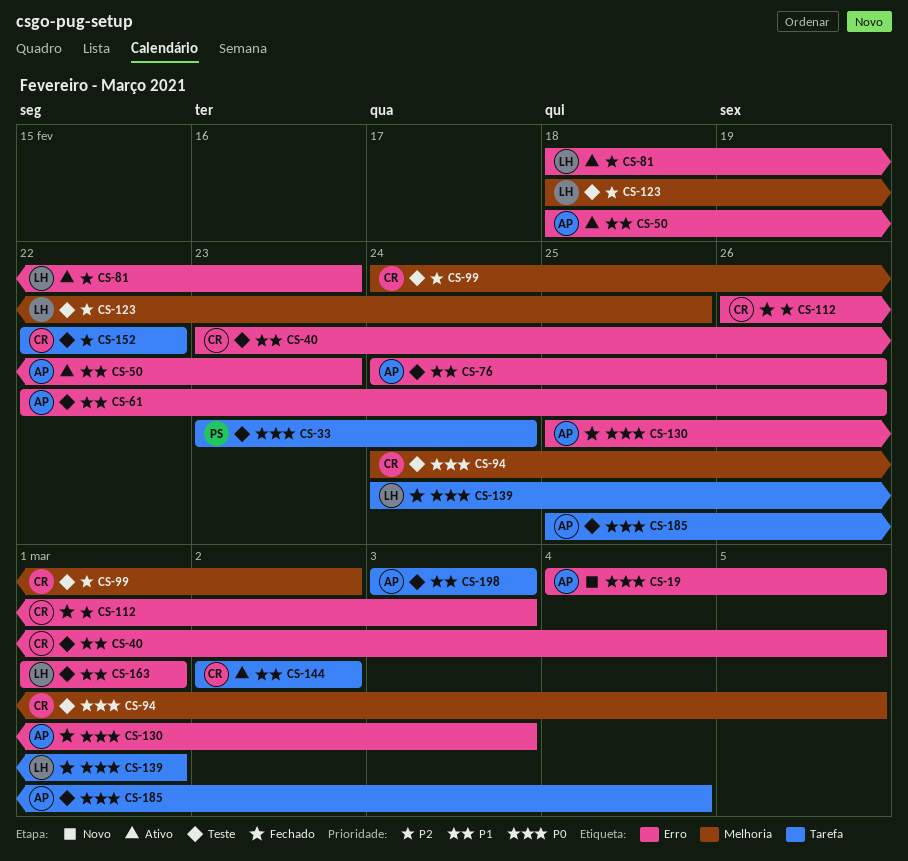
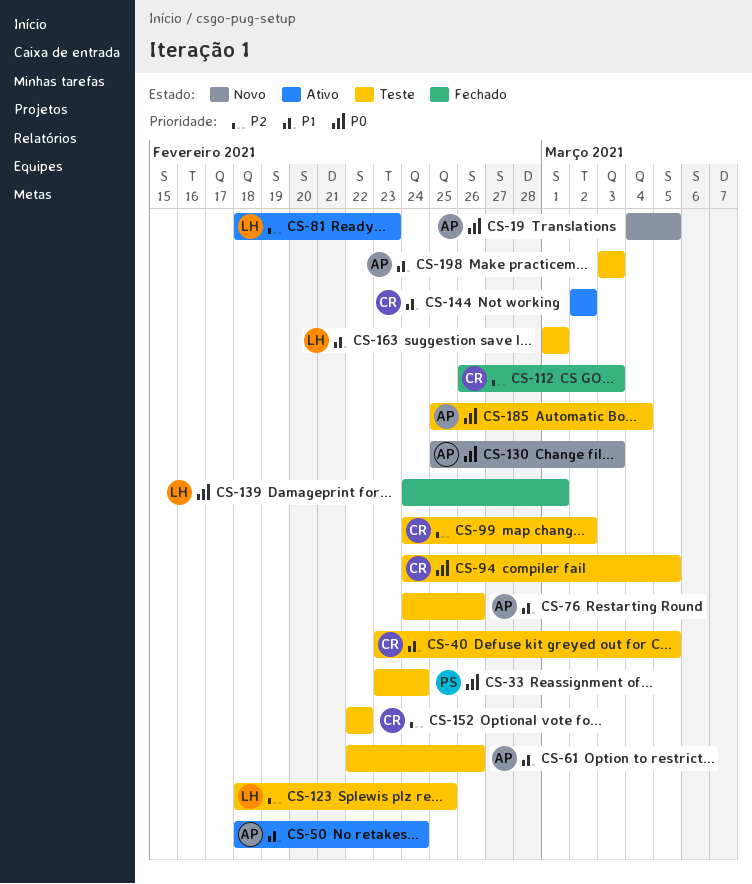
CS-50, due: Feb 23 -> Feb 24
CS-130, status: Fechado -> Novo

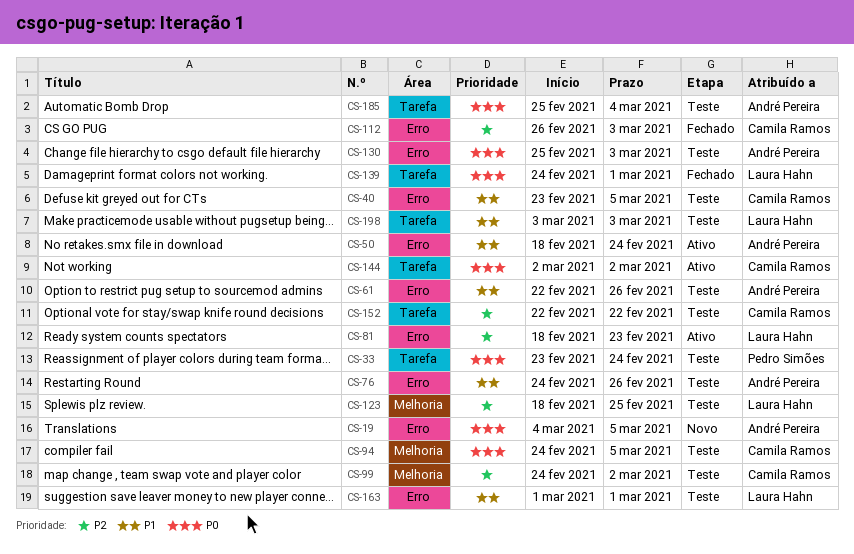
CS-130, status: Novo -> Teste
CS-144, priority: P1 -> P0
CS-198, owner: André Pereira -> Laura Hahn

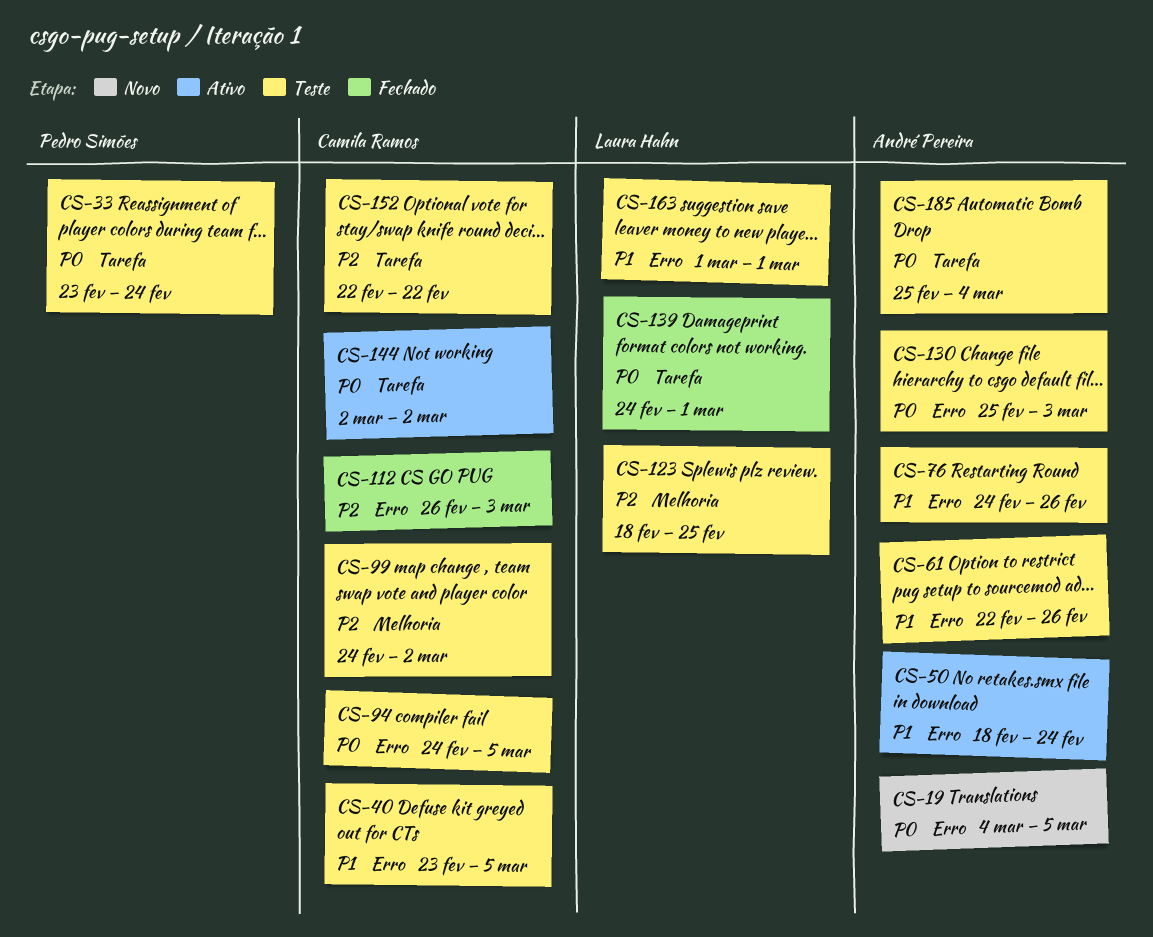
CS-81: present -> none
CS-94, label: Melhoria -> Erro
CS-198: present -> none

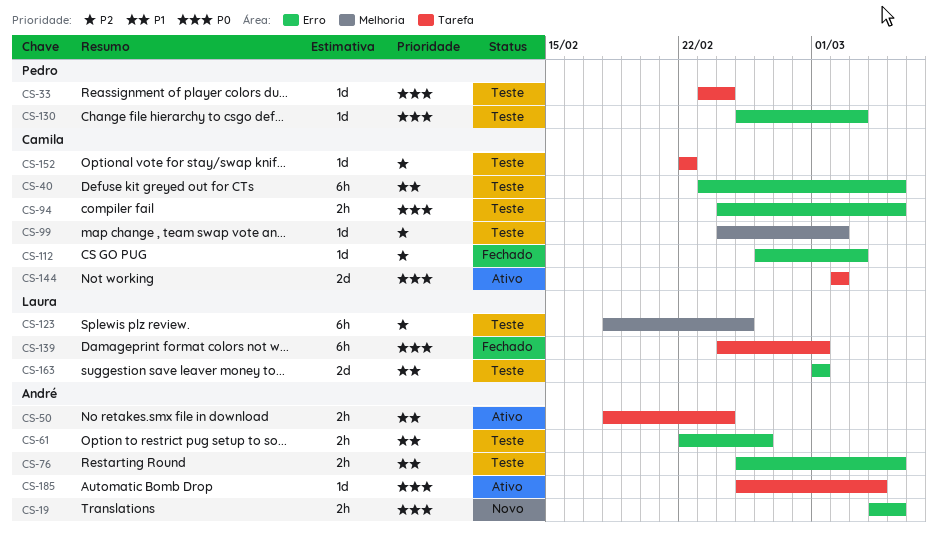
CS-50, label: Erro -> Tarefa
CS-76, start: Feb 24 -> Feb 25
CS-76, due: Feb 26 -> Mar 5
CS-130, owner: André Pereira -> Pedro Simões
CS-185, status: Teste -> Ativo

